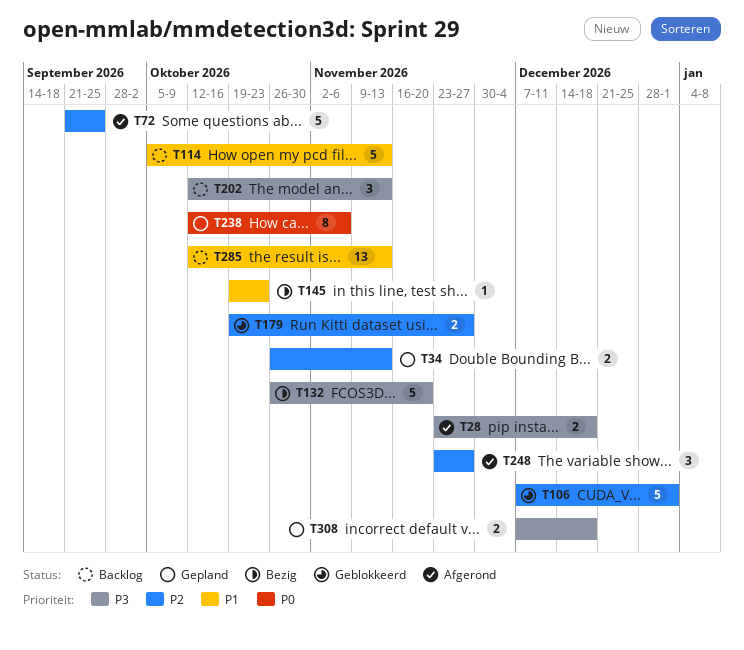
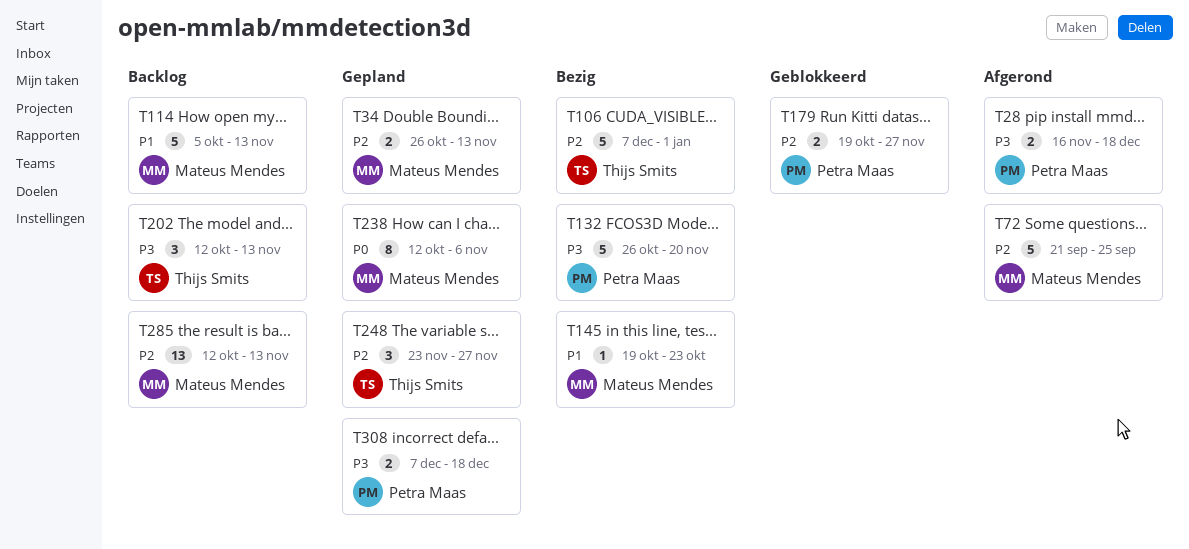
T28, start: Nov 23 -> Nov 16
T106, status: Geblokkeerd -> Bezig
T248, status: Afgerond -> Gepland
T285, priority: P1 -> P2

